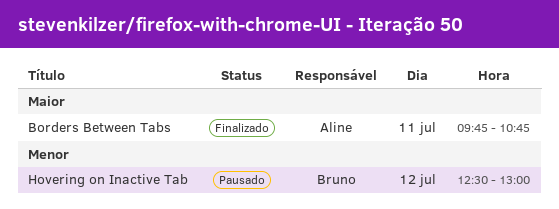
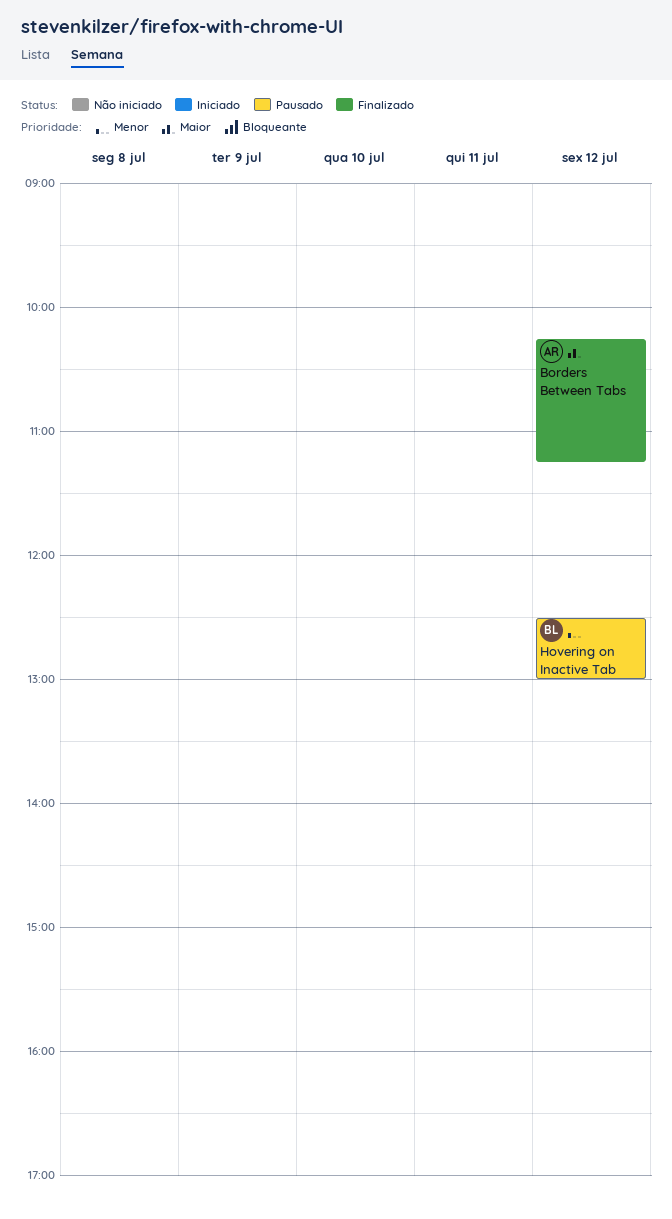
Borders Between Tabs, day: Jul 11 -> Jul 12
Borders Between Tabs, begins: 09:45 -> 10:15
Borders Between Tabs, ends: 10:45 -> 11:15

